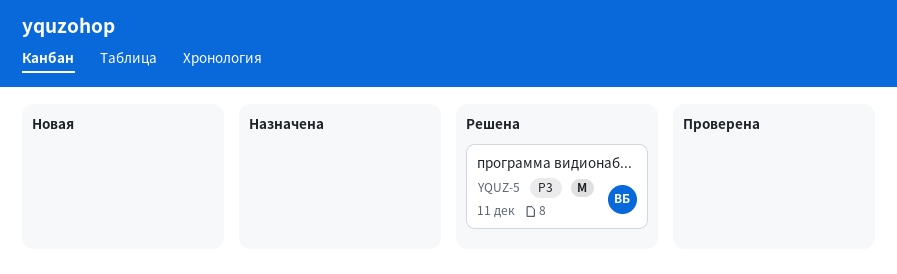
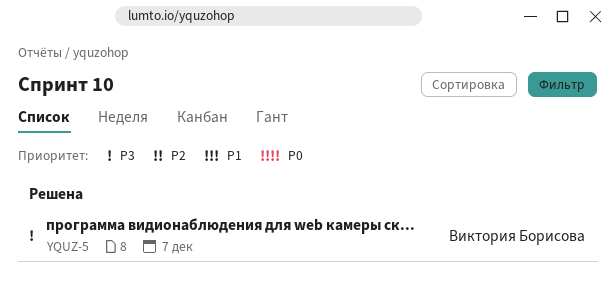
YQUZ-5, due: Dec 11 -> Dec 7

